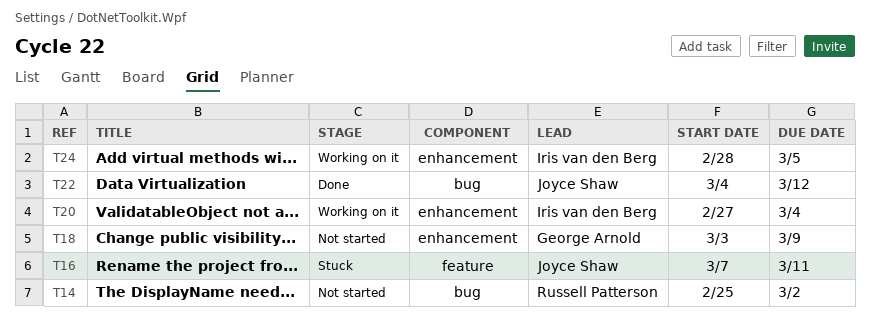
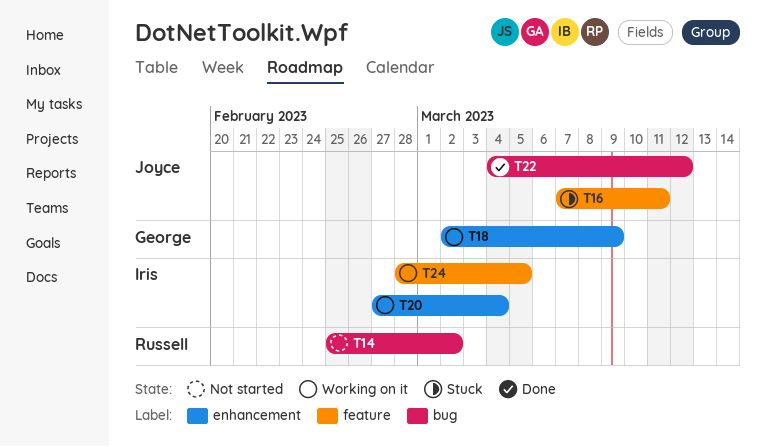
T18, status: Not started -> Working on it
T18, start: Mar 3 -> Mar 2
T24, label: enhancement -> feature

